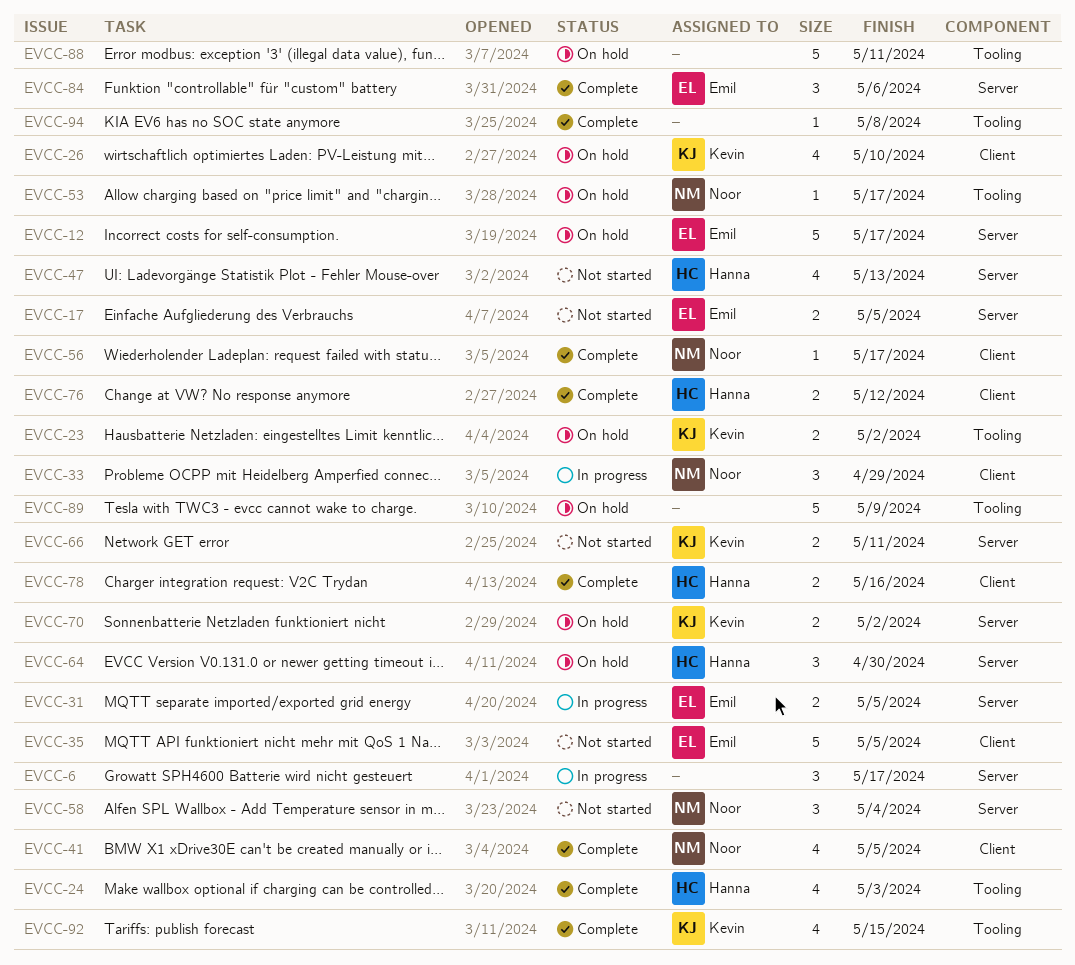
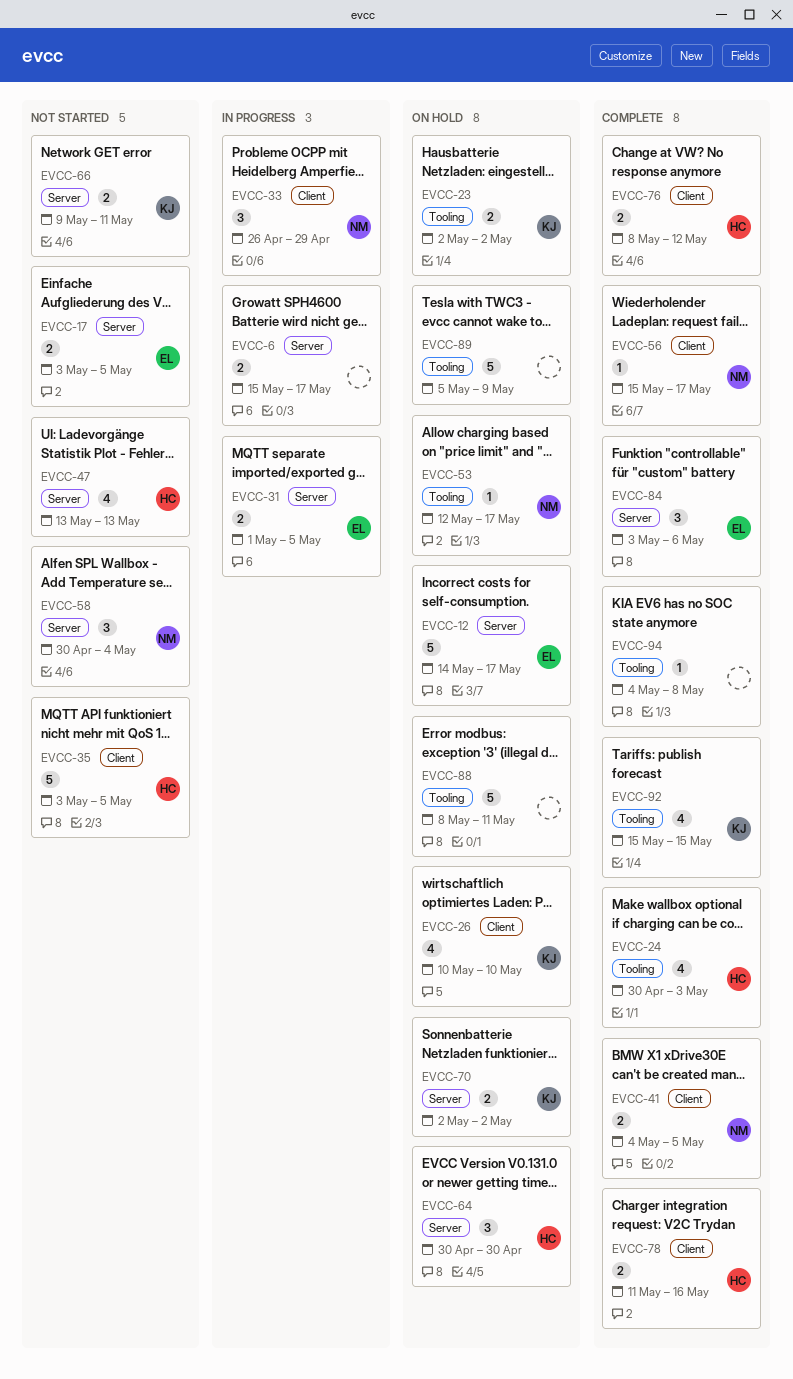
EVCC-6, estimate: 3 -> 2
EVCC-35, owner: Emil -> Hanna
EVCC-41, estimate: 4 -> 2

